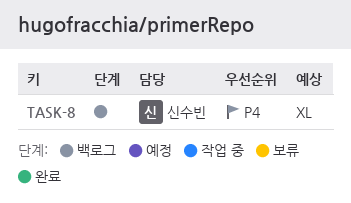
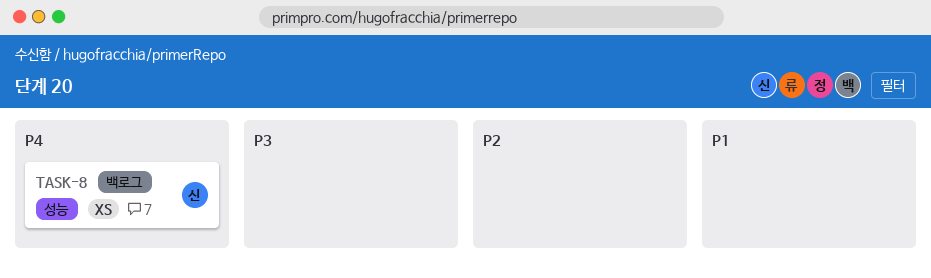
TASK-8, estimate: XL -> XS

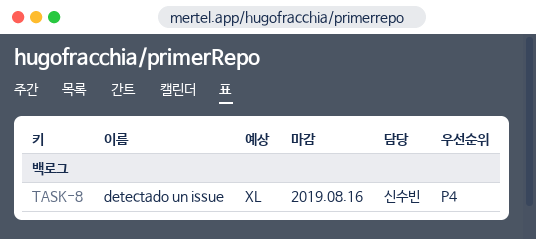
TASK-8, estimate: XS -> XL

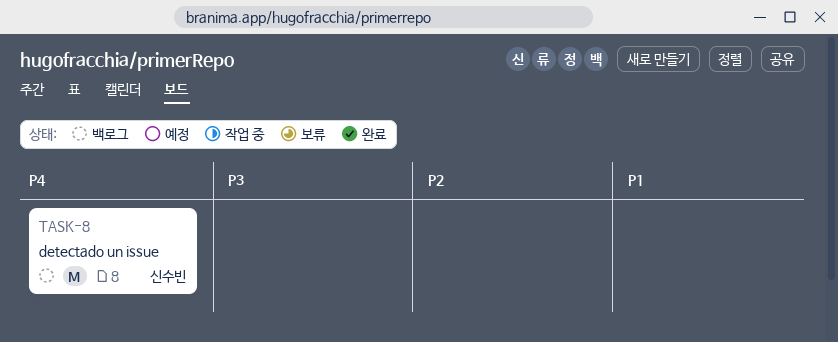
TASK-8, estimate: XL -> M

